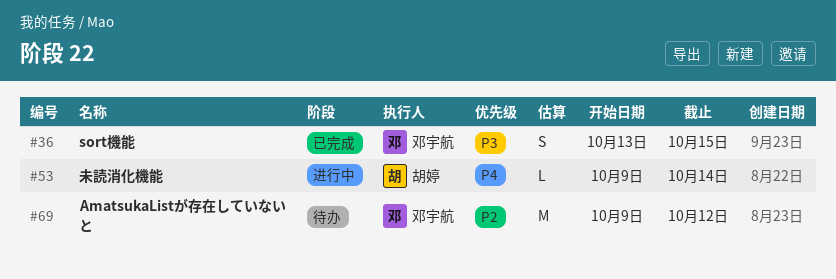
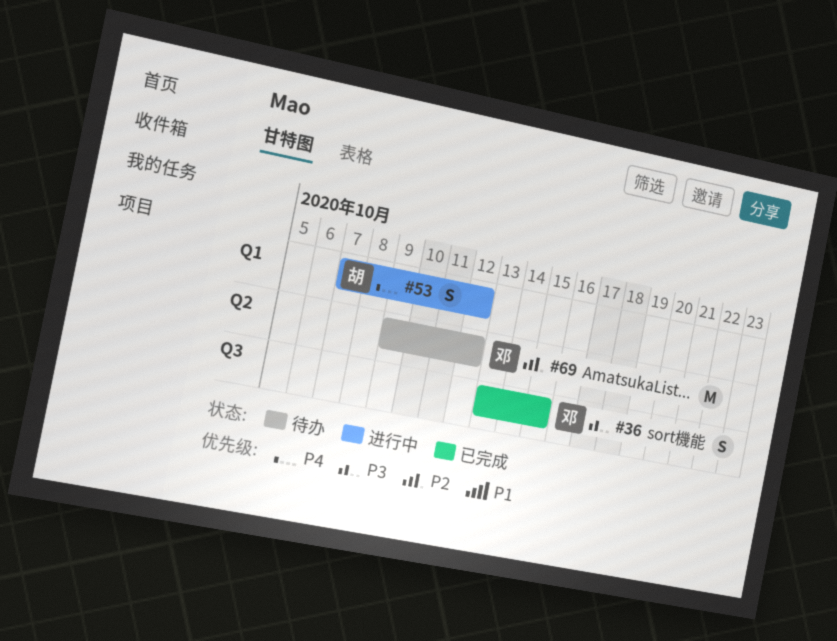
#53, estimate: L -> S
#53, start: Oct 9 -> Oct 7
#53, due: Oct 14 -> Oct 12

